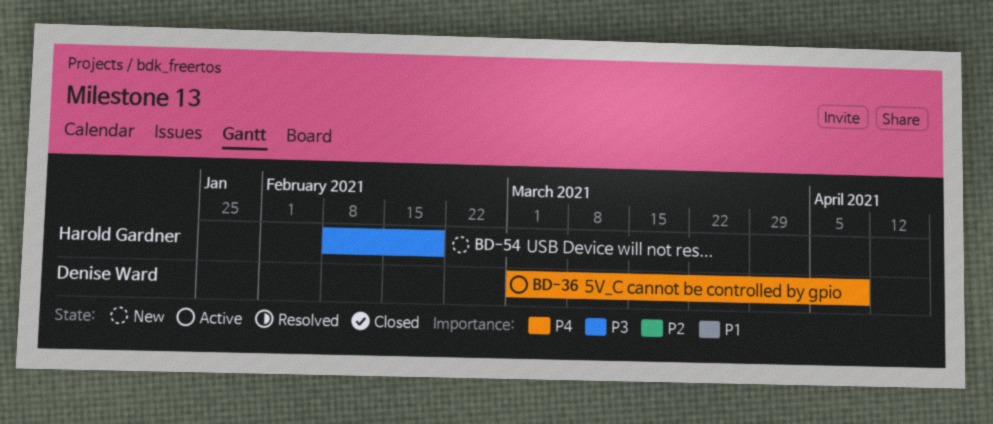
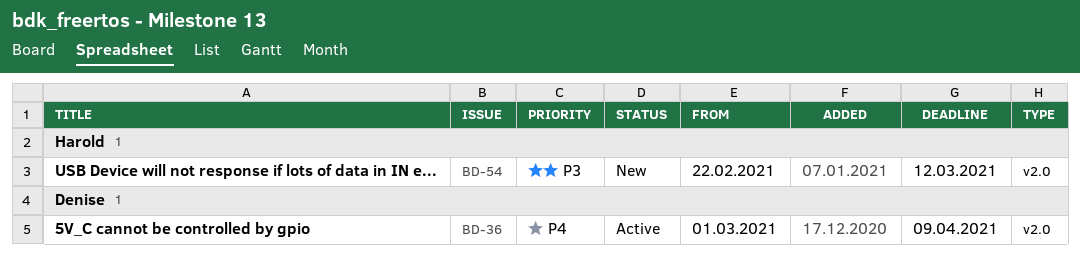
BD-54, start: Feb 8 -> Feb 22
BD-54, due: Feb 19 -> Mar 12

